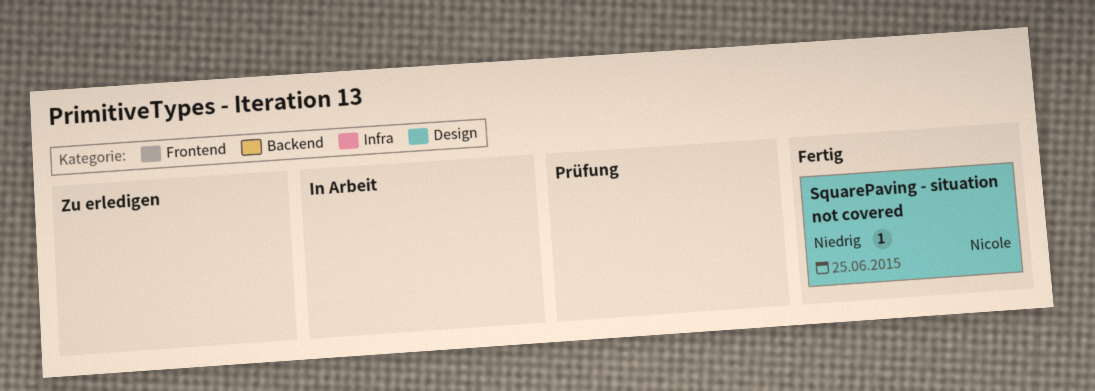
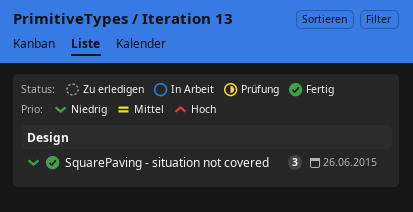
SquarePaving - situation not covered, estimate: 1 -> 3
SquarePaving - situation not covered, due: Jun 25 -> Jun 26

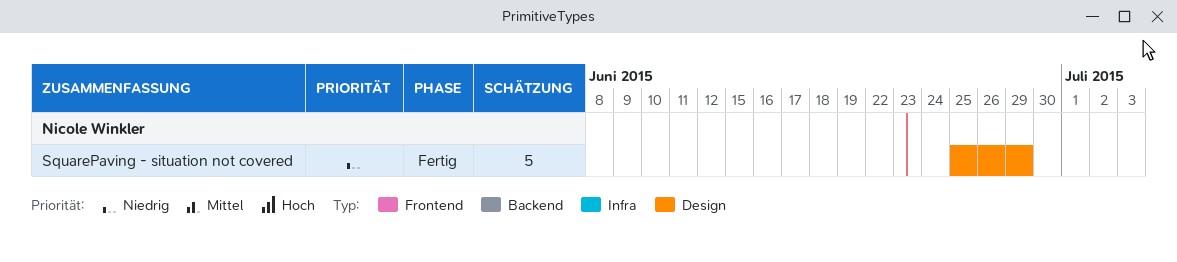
SquarePaving - situation not covered, estimate: 3 -> 5
SquarePaving - situation not covered, due: Jun 26 -> Jun 29

